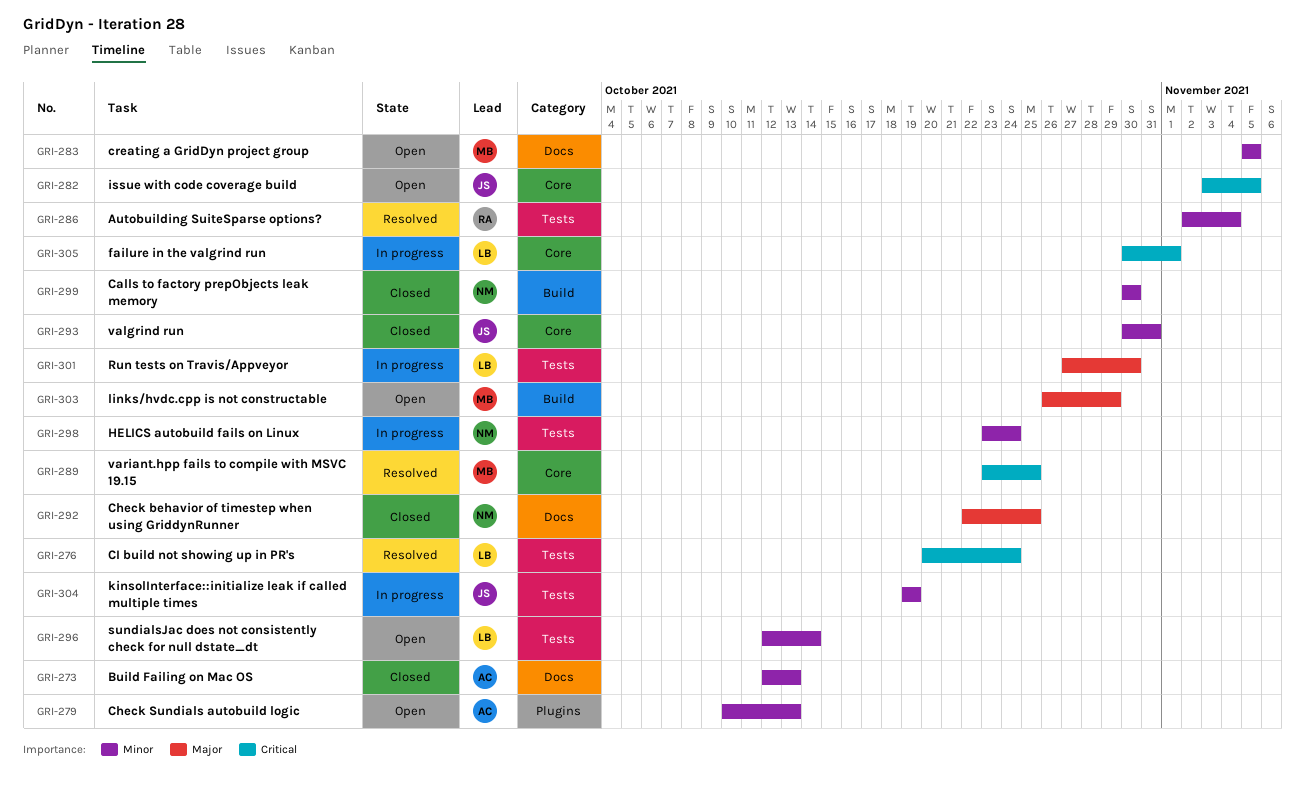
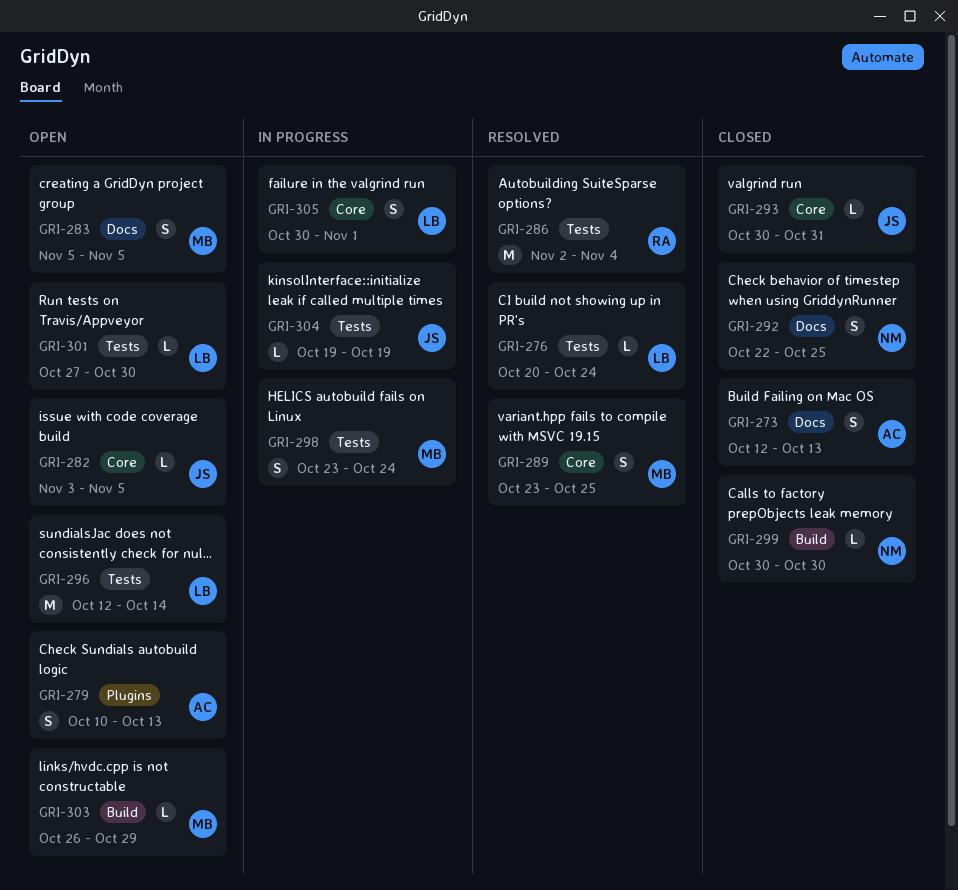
GRI-298, owner: NM -> MB
GRI-301, status: In progress -> Open

